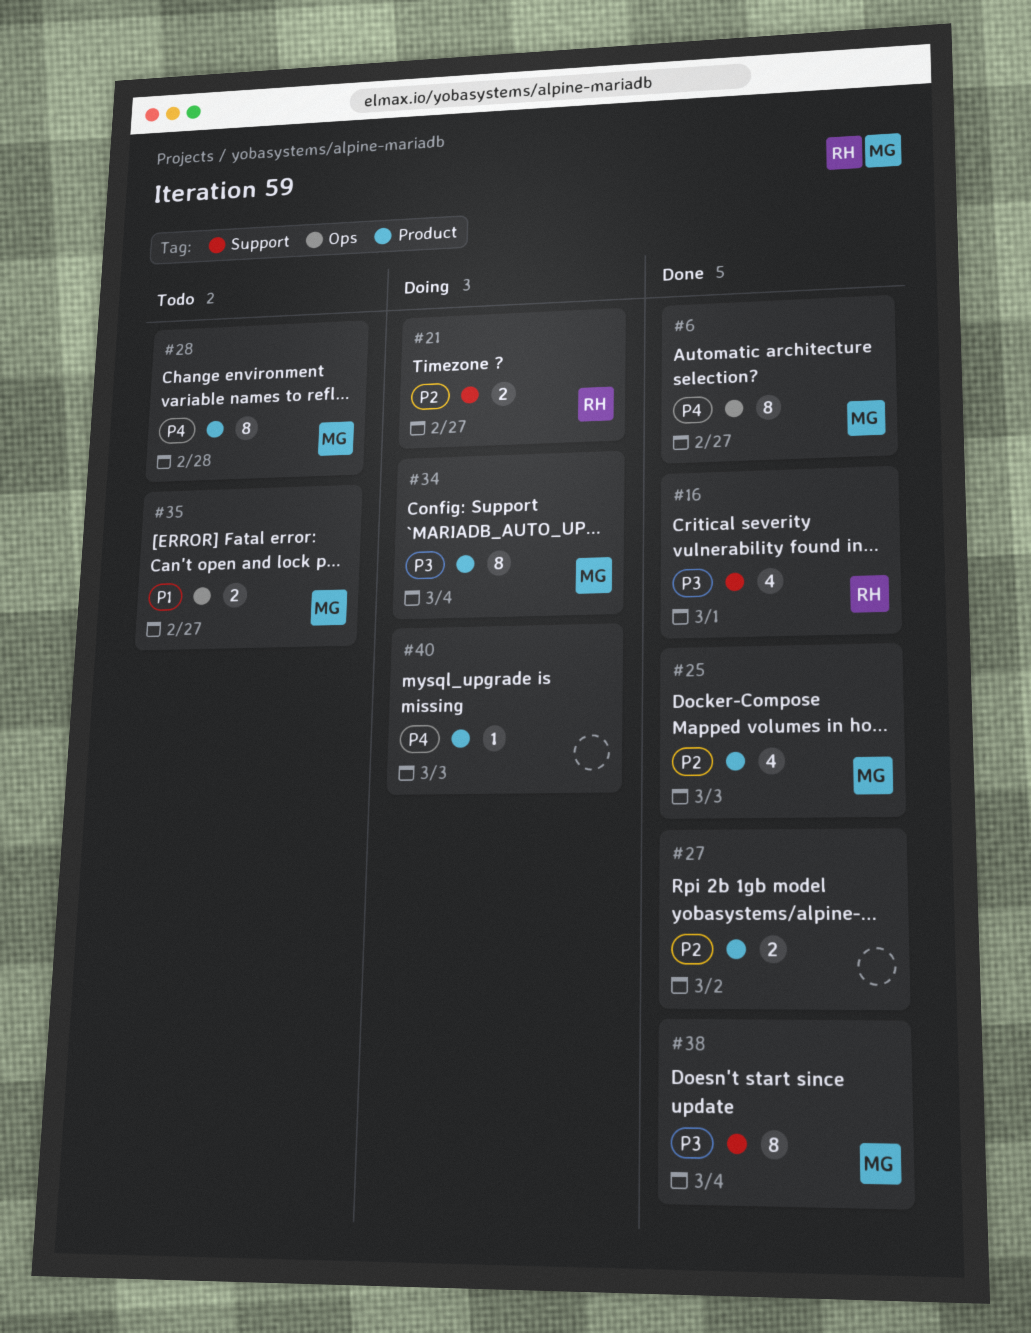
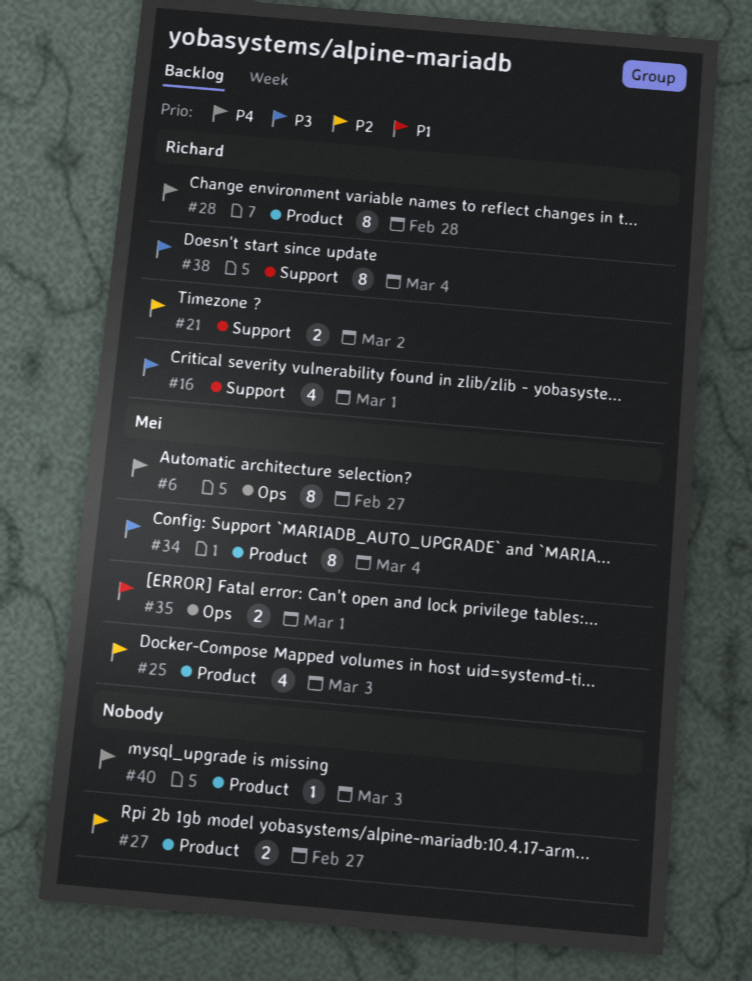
#21, due: Feb 27 -> Mar 2
#27, due: Mar 2 -> Feb 27
#28, owner: Mei -> Richard
#35, due: Feb 27 -> Mar 1
#38, owner: Mei -> Richard

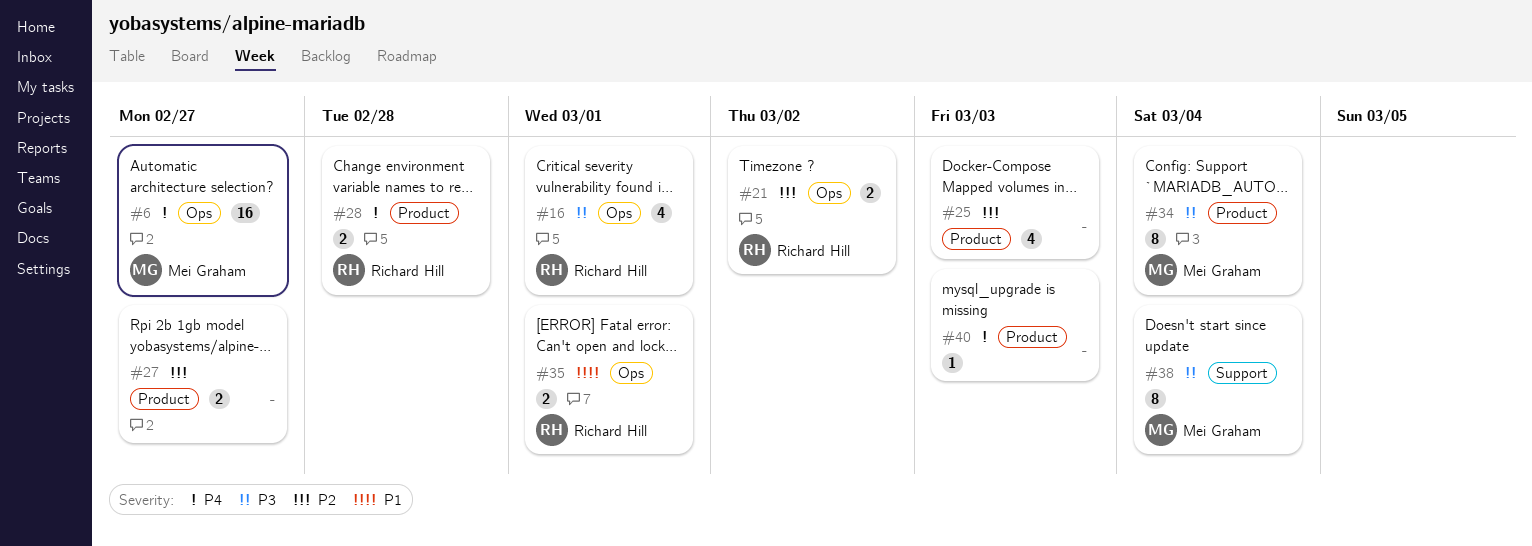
#6, estimate: 8 -> 16
#16, label: Support -> Ops
#21, label: Support -> Ops
#25, owner: Mei Graham -> none
#28, estimate: 8 -> 2
#35, owner: Mei Graham -> Richard Hill
#38, owner: Richard Hill -> Mei Graham

